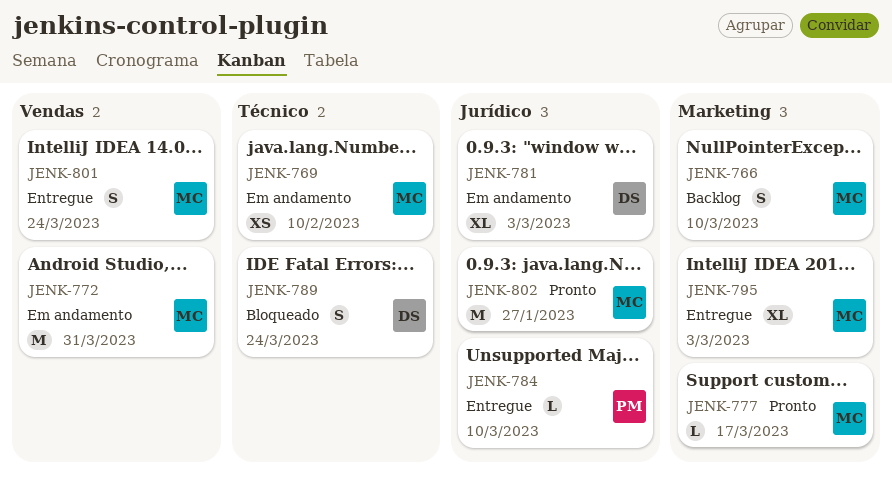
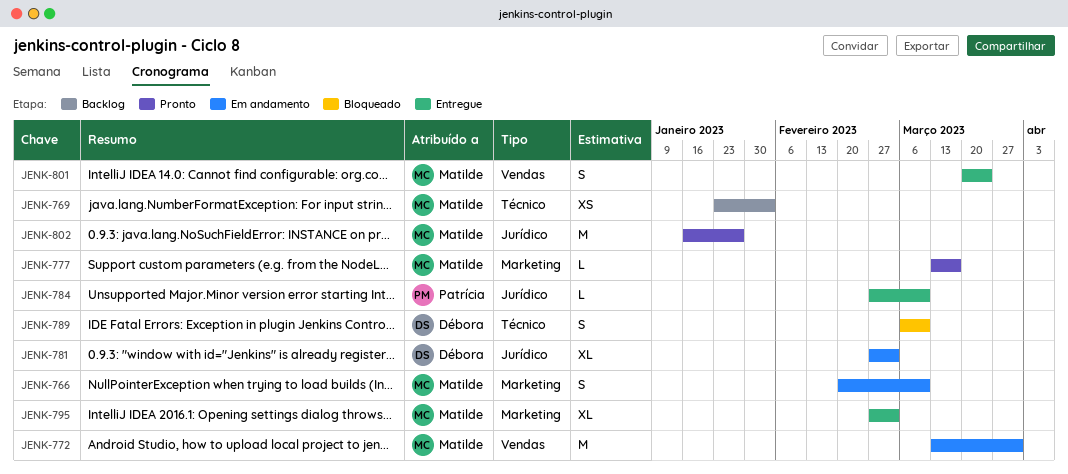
JENK-766, status: Backlog -> Em andamento
JENK-769, status: Em andamento -> Backlog
JENK-769, due: Feb 10 -> Feb 3
JENK-789, due: Mar 24 -> Mar 10

